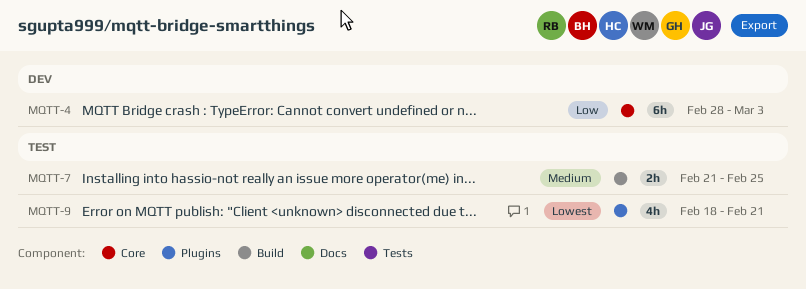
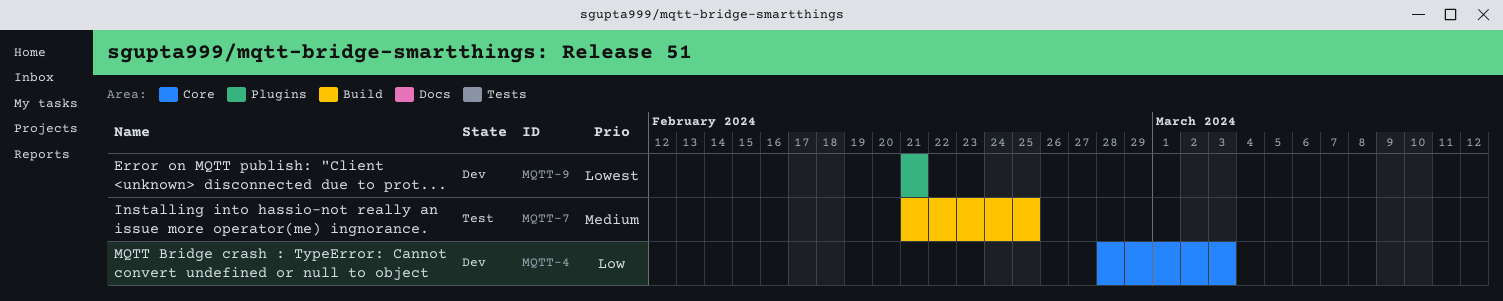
MQTT-9, status: Test -> Dev
MQTT-9, start: Feb 18 -> Feb 21

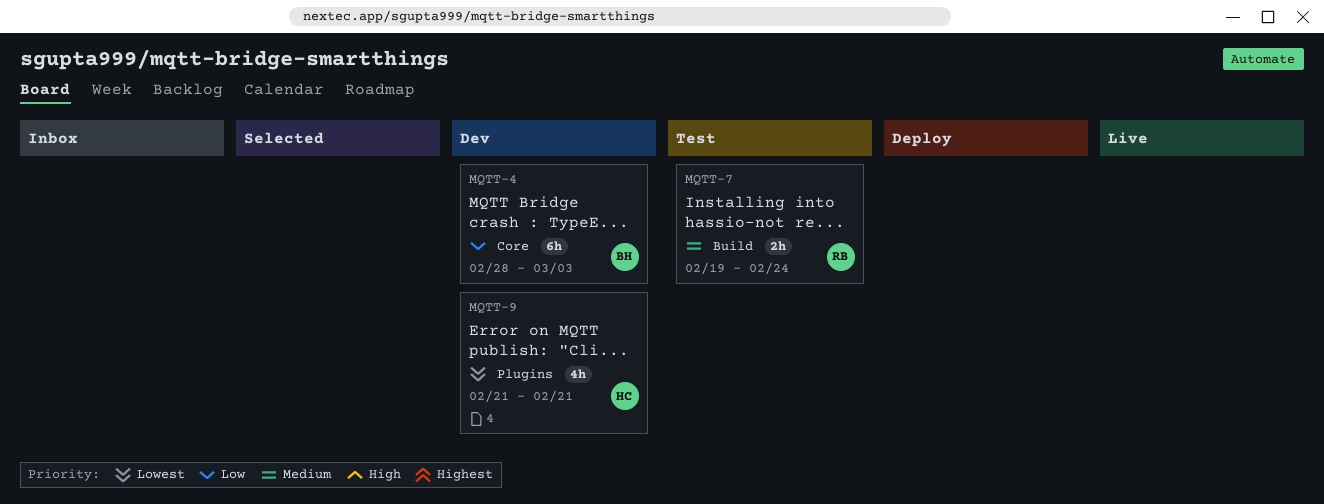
MQTT-7, start: Feb 21 -> Feb 19
MQTT-7, due: Feb 25 -> Feb 24

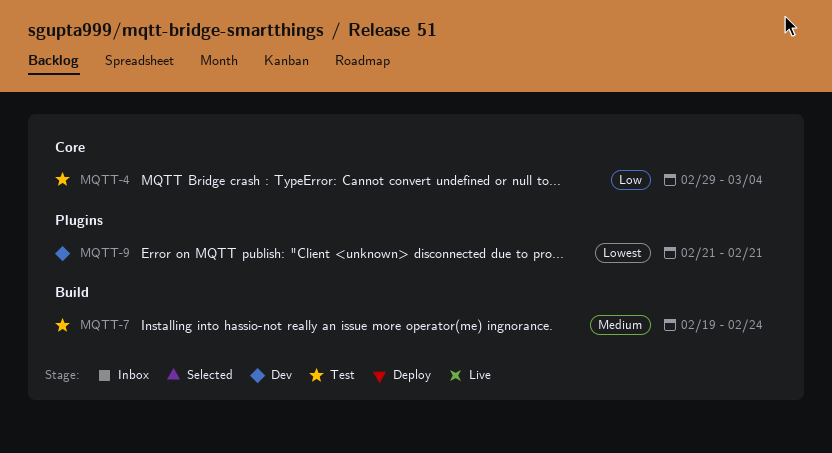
MQTT-4, status: Dev -> Test
MQTT-4, start: Feb 28 -> Feb 29
MQTT-4, due: Mar 3 -> Mar 4

